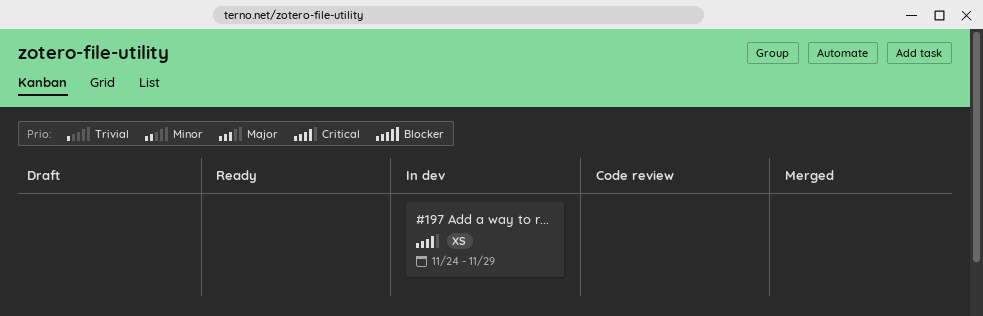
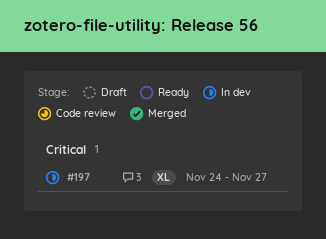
#197, estimate: XS -> XL
#197, due: Nov 29 -> Nov 27

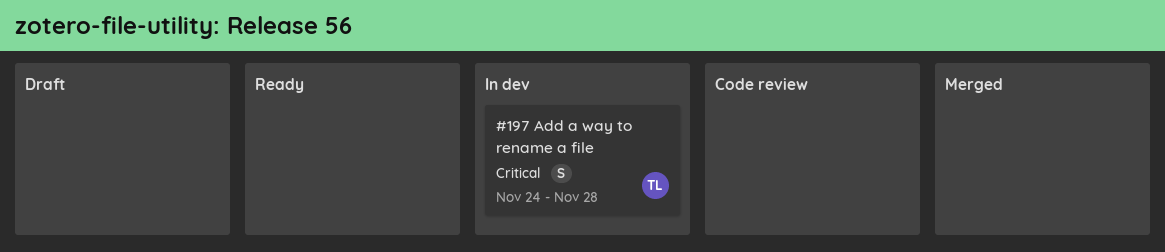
#197, estimate: XL -> S
#197, due: Nov 27 -> Nov 28

